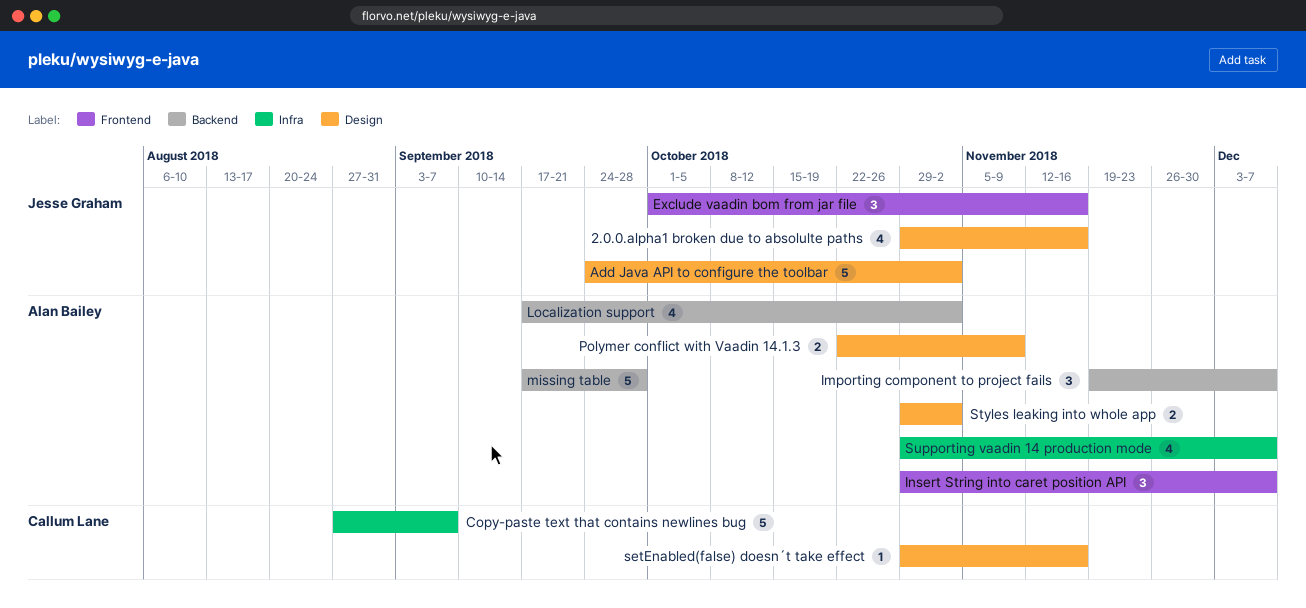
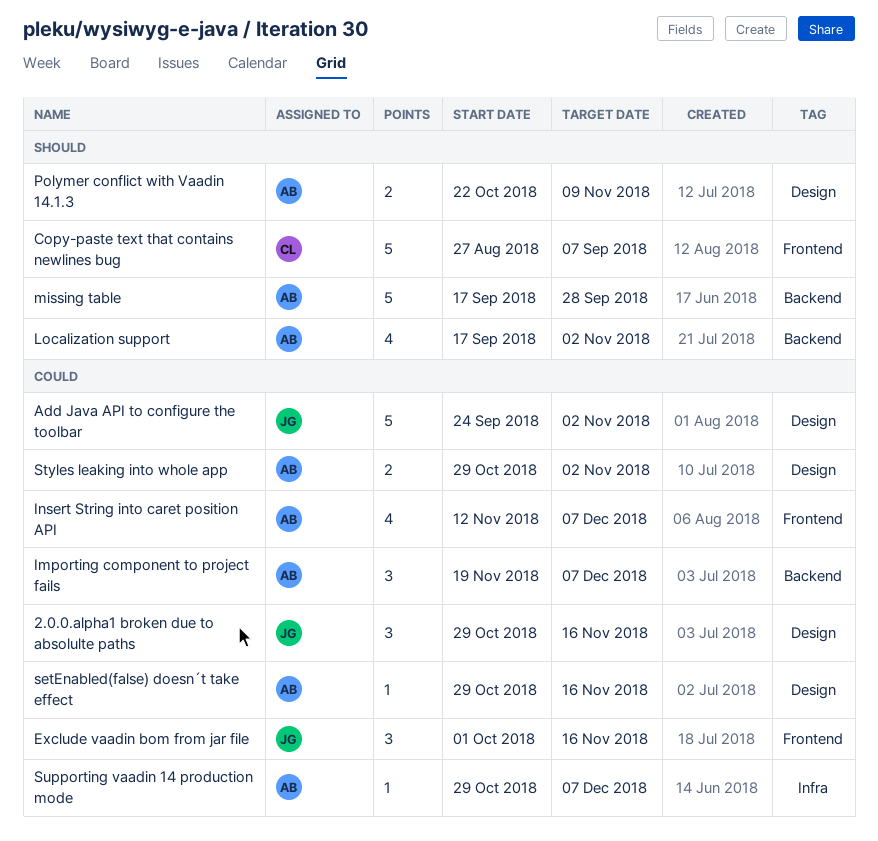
2.0.0.alpha1 broken due to absolulte paths, estimate: 4 -> 3
Copy-paste text that contains newlines bug, label: Infra -> Frontend
Insert String into caret position API, estimate: 3 -> 4
Insert String into caret position API, start: Oct 29 -> Nov 12
setEnabled(false) doesn´t take effect, owner: Callum Lane -> Alan Bailey
Supporting vaadin 14 production mode, estimate: 4 -> 1

